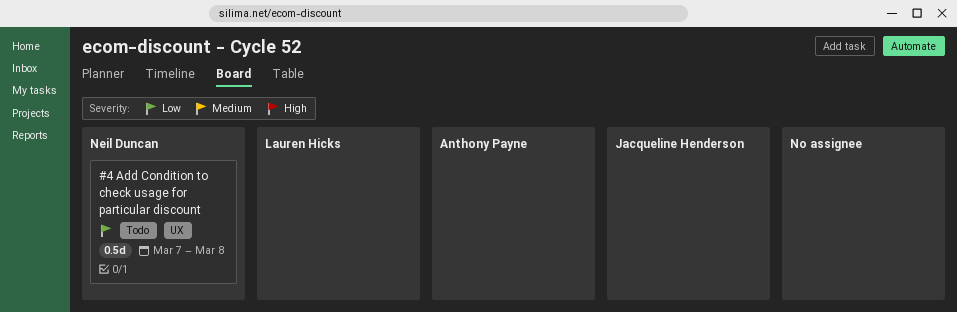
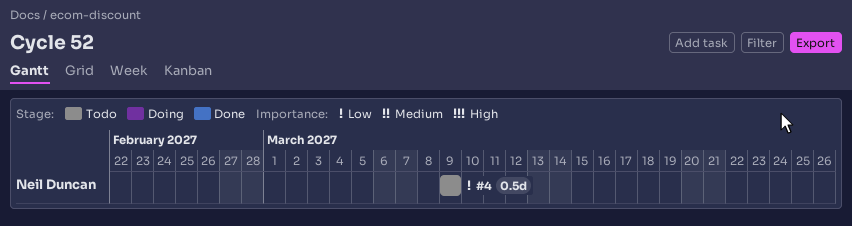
#4, start: Mar 7 -> Mar 9
#4, due: Mar 8 -> Mar 9

